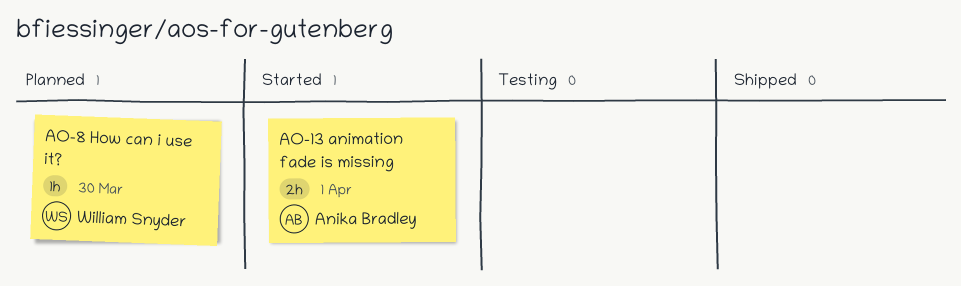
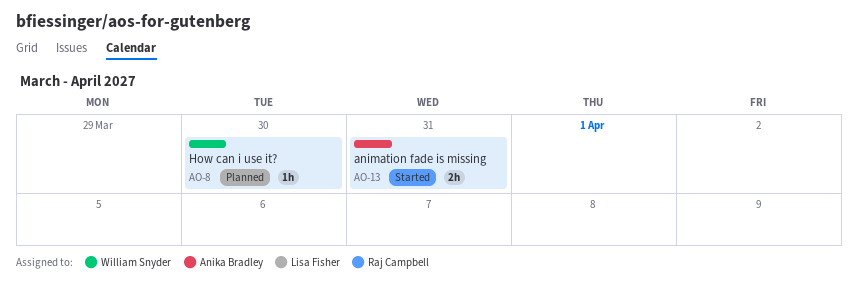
AO-13, due: Apr 1 -> Mar 31

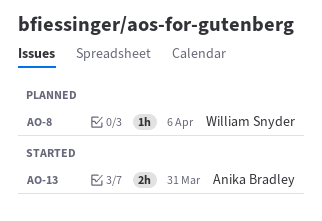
AO-8, due: Mar 30 -> Apr 6

